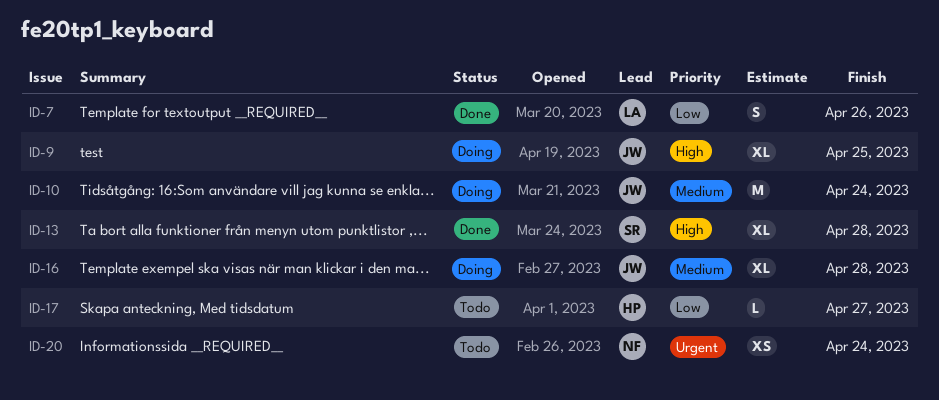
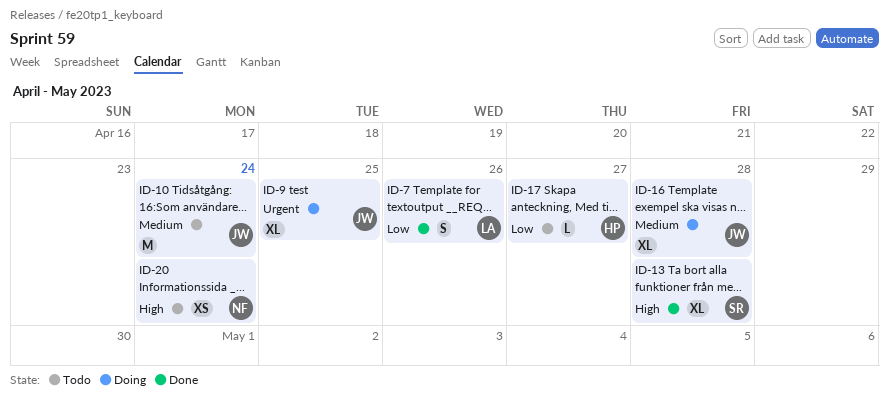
ID-9, priority: High -> Urgent
ID-10, status: Doing -> Todo
ID-20, priority: Urgent -> High

